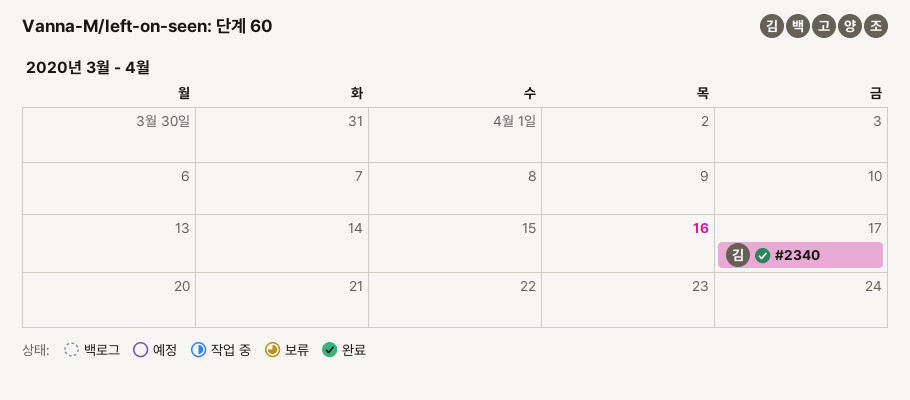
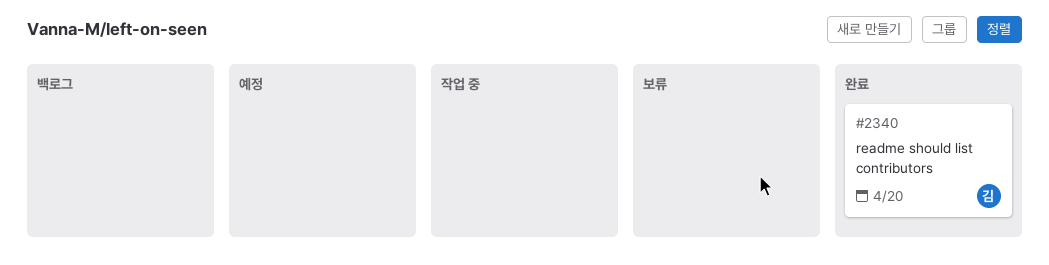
#2340, due: Apr 17 -> Apr 20

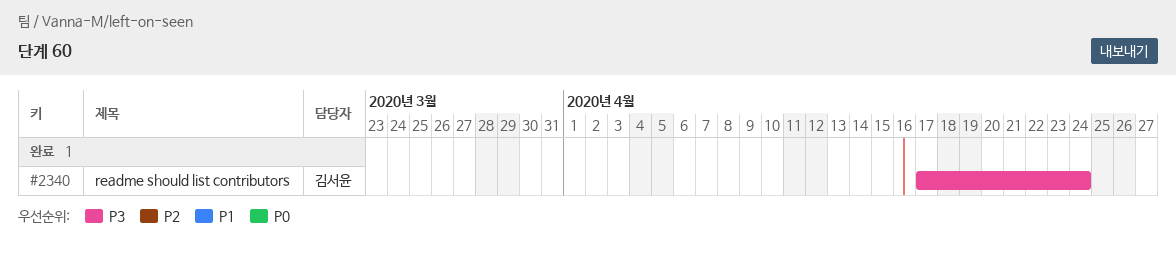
#2340, due: Apr 20 -> Apr 24

